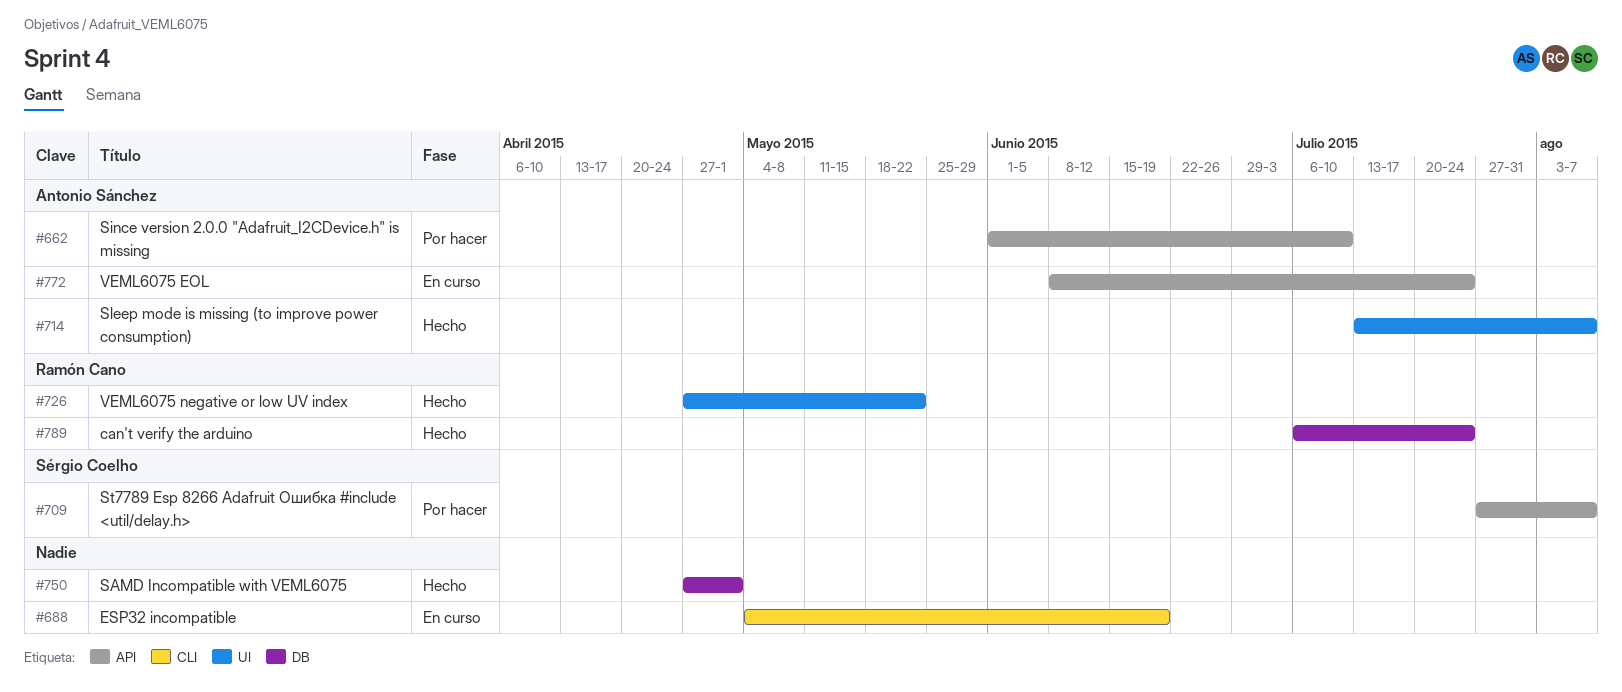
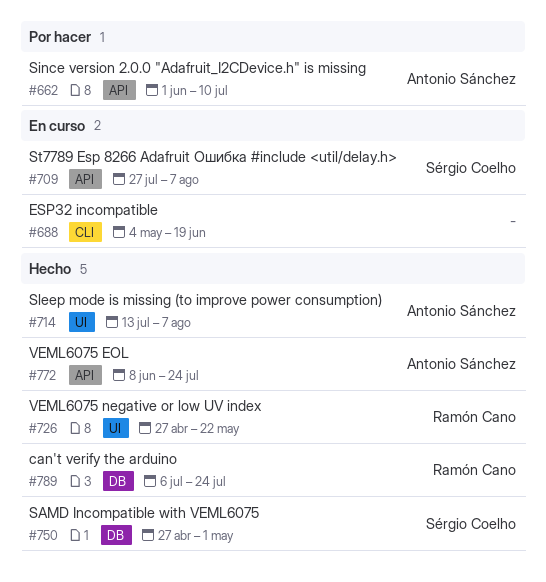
#709, status: Por hacer -> En curso
#750, owner: none -> Sérgio Coelho
#772, status: En curso -> Hecho

